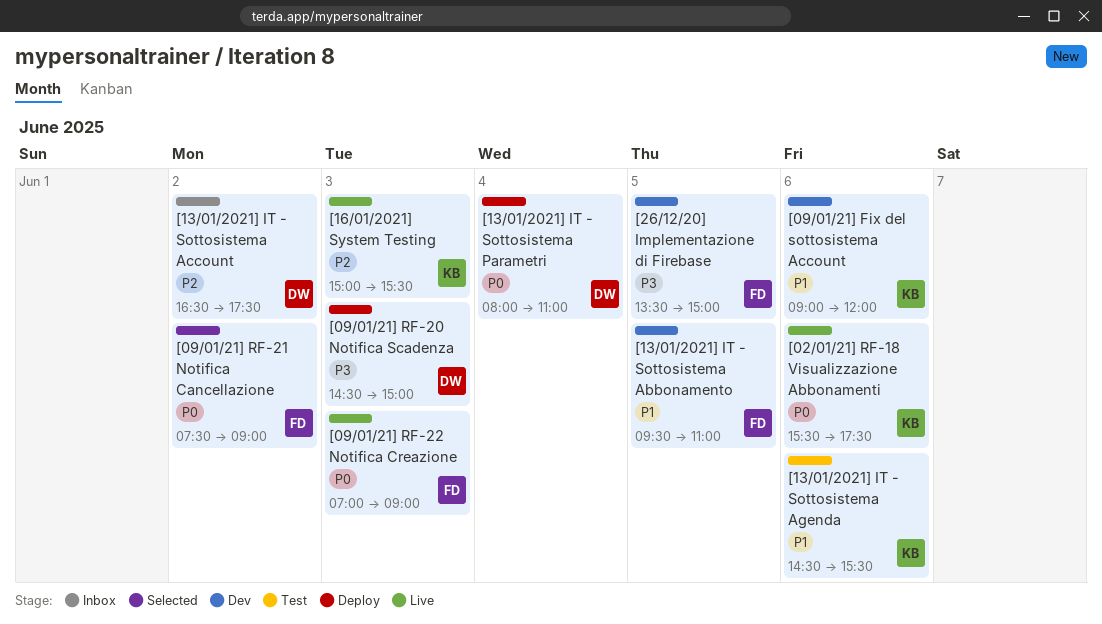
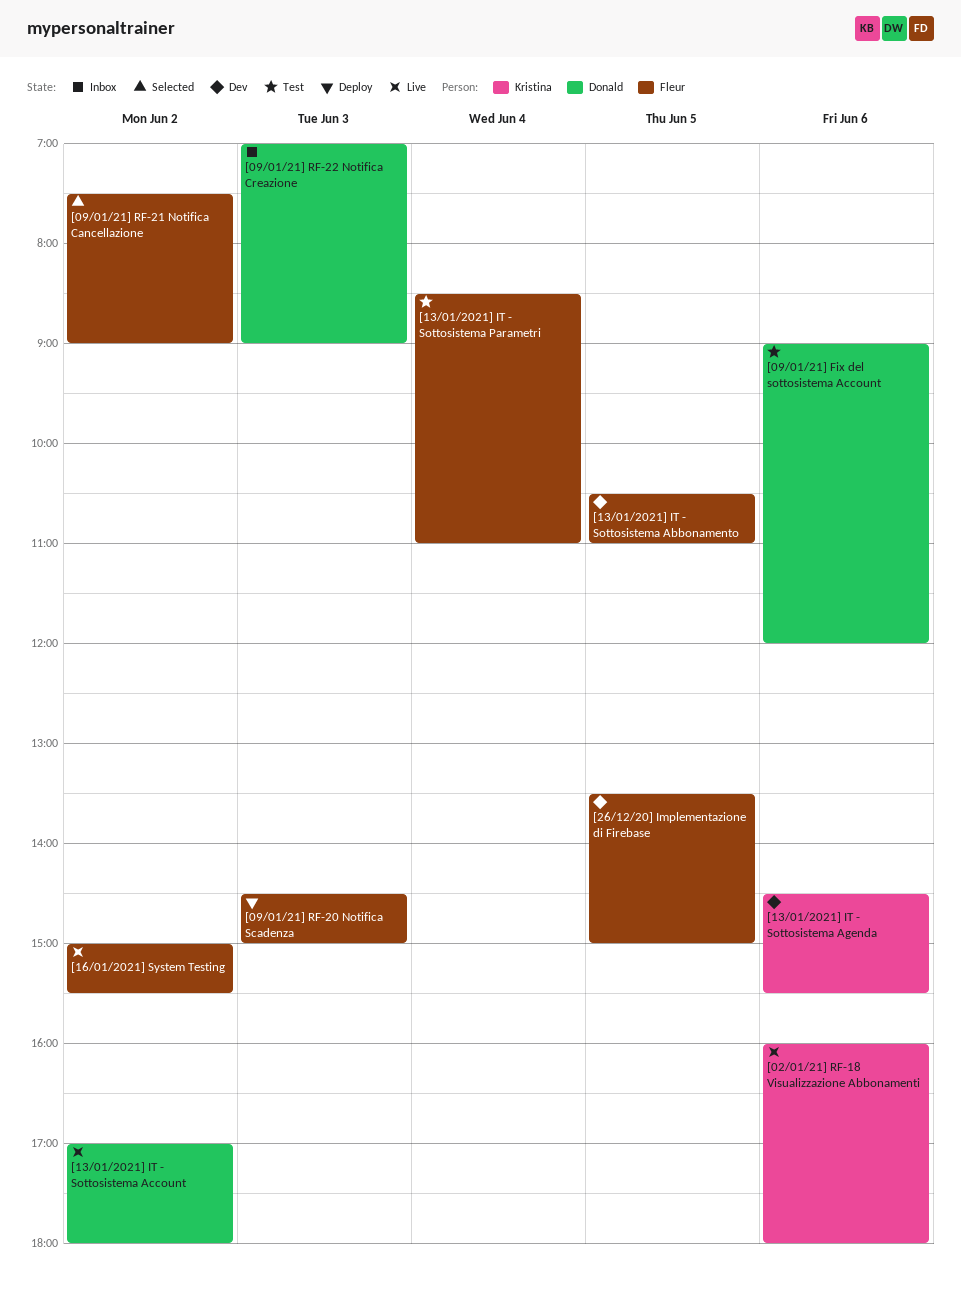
[02/01/21] RF-18 Visualizzazione Abbonamenti, begins: 15:30 -> 16:00
[02/01/21] RF-18 Visualizzazione Abbonamenti, ends: 17:30 -> 18:00
[09/01/21] Fix del sottosistema Account, status: Dev -> Test
[09/01/21] Fix del sottosistema Account, owner: Kristina -> Donald
[09/01/21] RF-20 Notifica Scadenza, owner: Donald -> Fleur
[09/01/21] RF-22 Notifica Creazione, status: Live -> Inbox
[09/01/21] RF-22 Notifica Creazione, owner: Fleur -> Donald
[13/01/2021] IT - Sottosistema Abbonamento, begins: 09:30 -> 10:30
[13/01/2021] IT - Sottosistema Account, status: Inbox -> Live
[13/01/2021] IT - Sottosistema Account, begins: 16:30 -> 17:00
[13/01/2021] IT - Sottosistema Account, ends: 17:30 -> 18:00
[13/01/2021] IT - Sottosistema Agenda, status: Test -> Dev
[13/01/2021] IT - Sottosistema Parametri, status: Deploy -> Test
[13/01/2021] IT - Sottosistema Parametri, owner: Donald -> Fleur
[13/01/2021] IT - Sottosistema Parametri, begins: 08:00 -> 08:30
[16/01/2021] System Testing, owner: Kristina -> Fleur
[16/01/2021] System Testing, day: Jun 3 -> Jun 2

